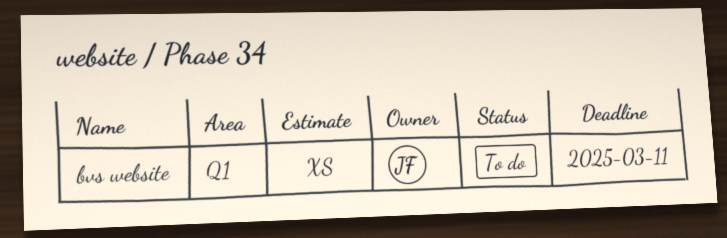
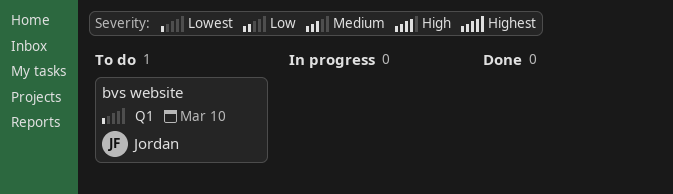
bvs website, due: Mar 11 -> Mar 10

